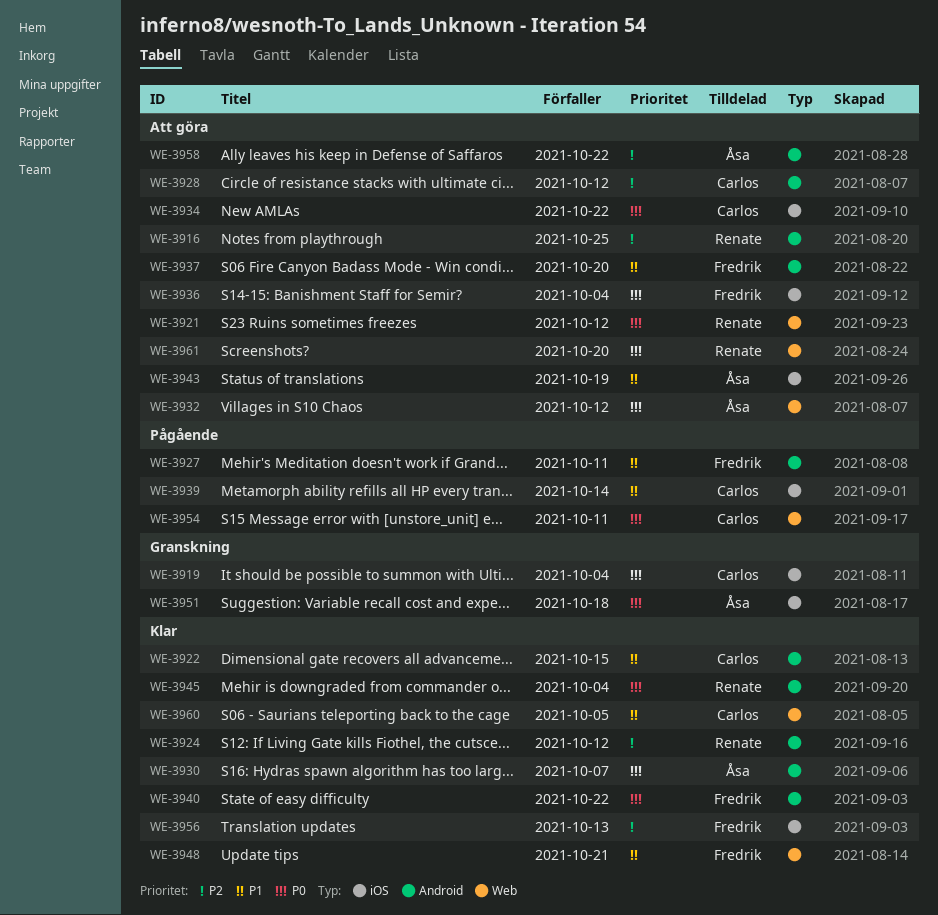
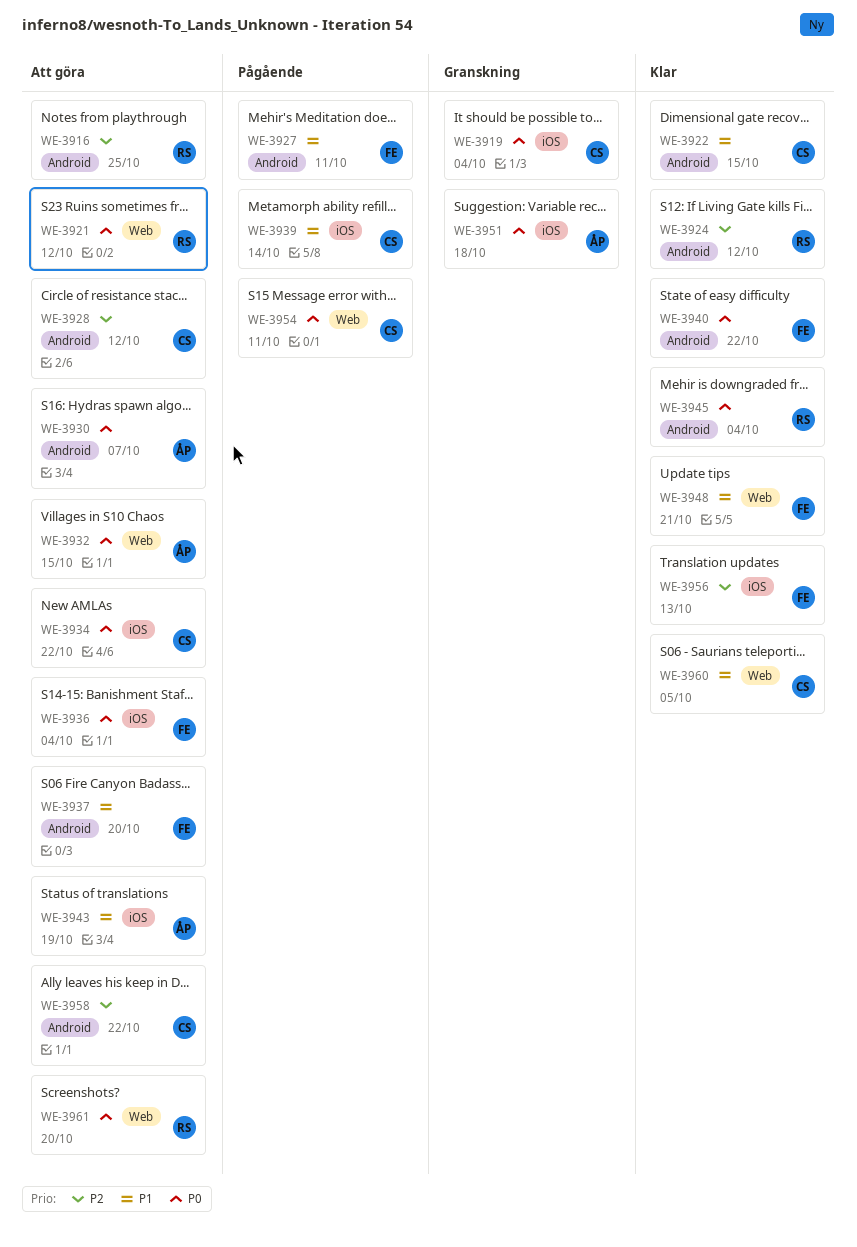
WE-3930, status: Klar -> Att göra
WE-3932, due: Oct 12 -> Oct 15
WE-3958, owner: Åsa -> Carlos

